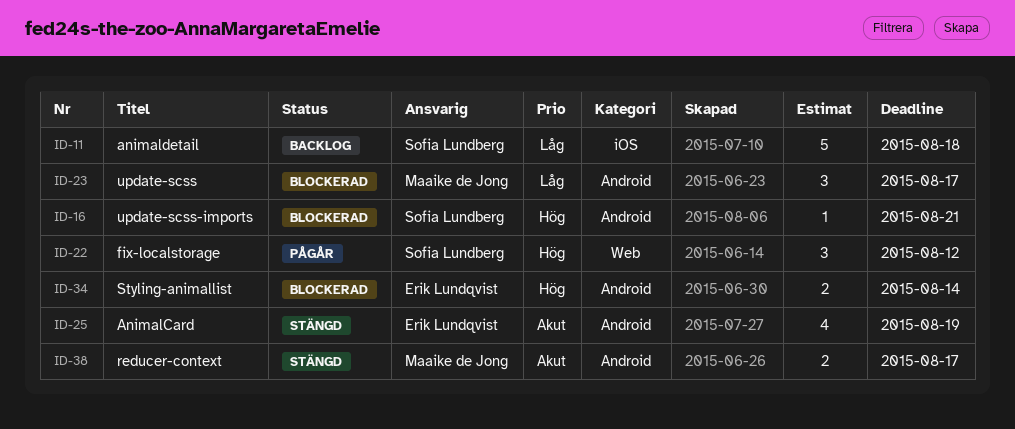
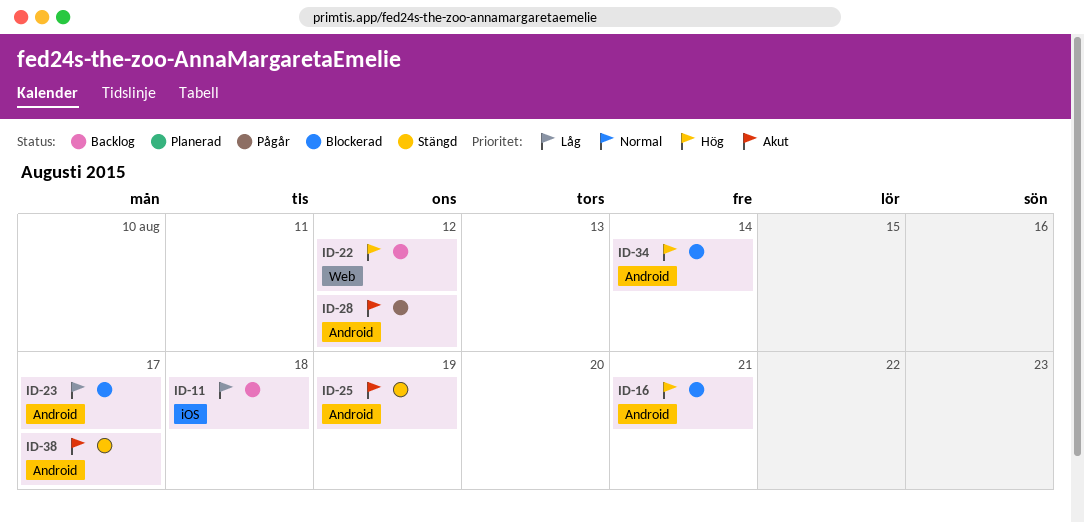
ID-22, status: Pågår -> Backlog
ID-28: none -> present

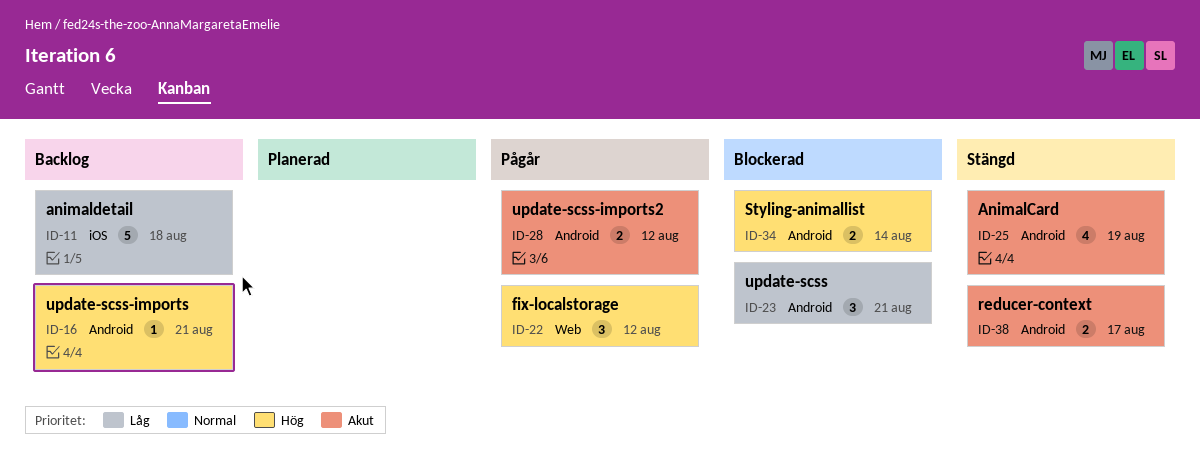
ID-16, status: Blockerad -> Backlog
ID-22, status: Backlog -> Pågår
ID-23, due: Aug 17 -> Aug 21

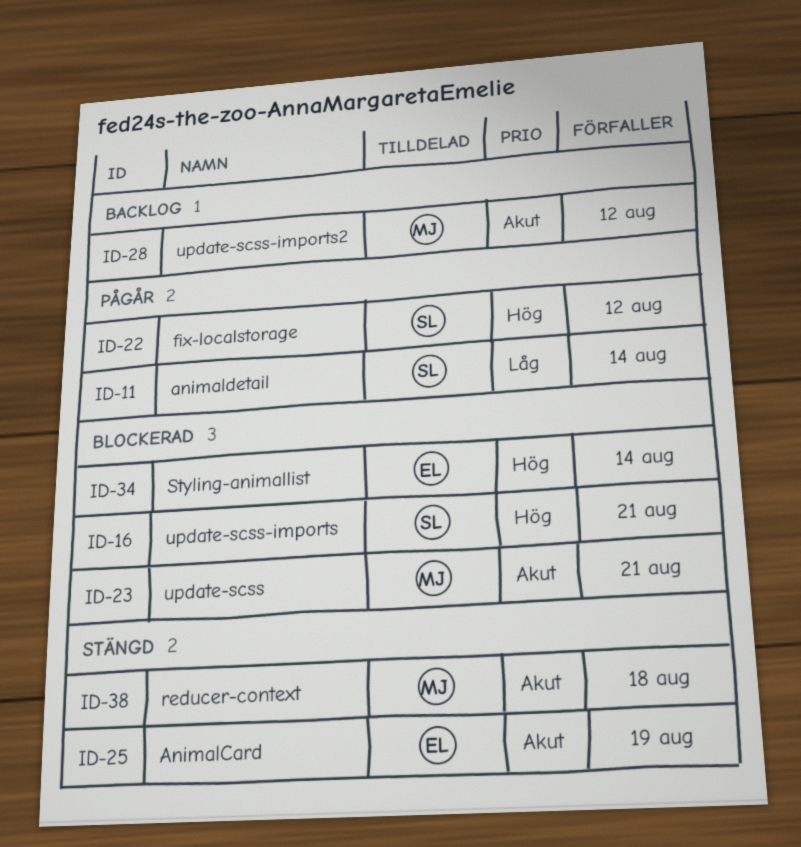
ID-11, status: Backlog -> Pågår
ID-11, due: Aug 18 -> Aug 14
ID-16, status: Backlog -> Blockerad
ID-23, priority: Låg -> Akut
ID-28, status: Pågår -> Backlog
ID-38, due: Aug 17 -> Aug 18

